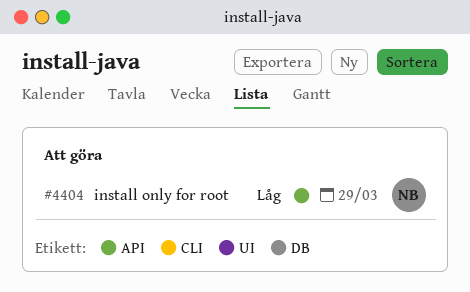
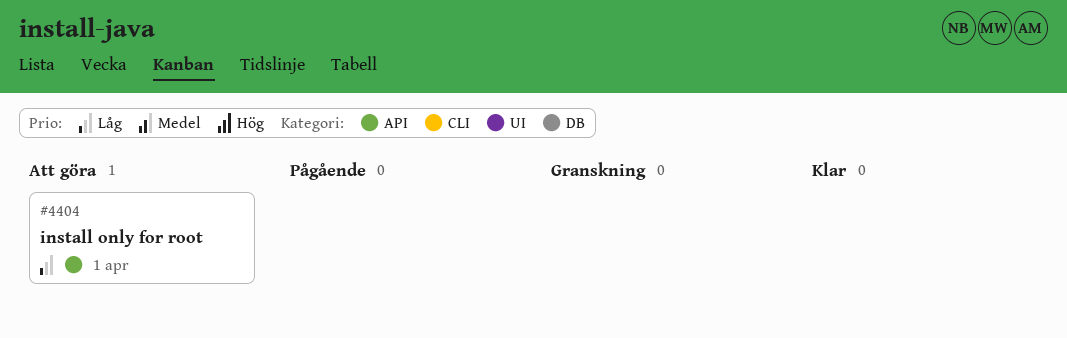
#4404, due: Mar 29 -> Apr 1

